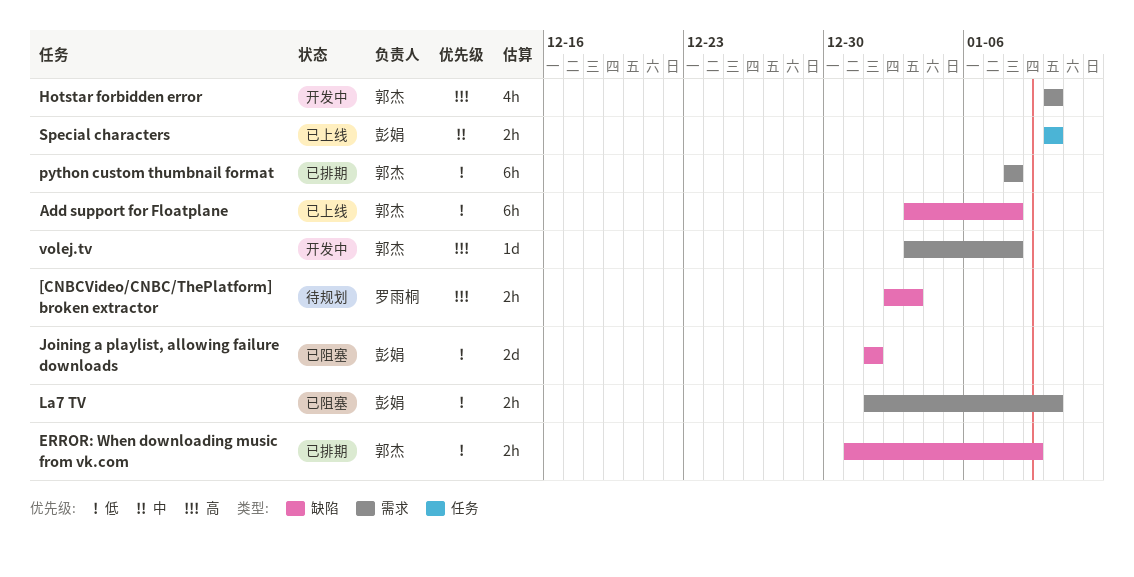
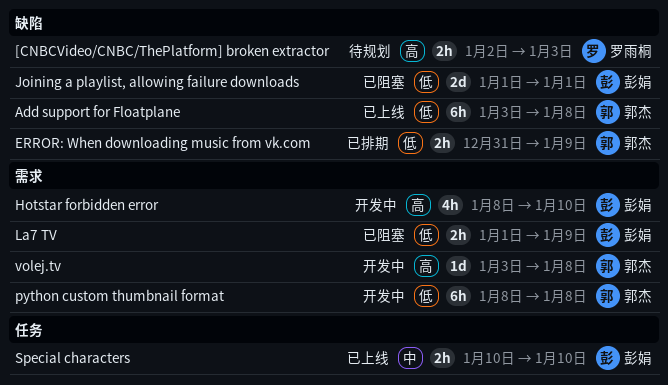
Hotstar forbidden error, owner: 郭杰 -> 彭娟
Hotstar forbidden error, start: Jan 10 -> Jan 8
La7 TV, due: Jan 10 -> Jan 9
python custom thumbnail format, status: 已排期 -> 开发中

